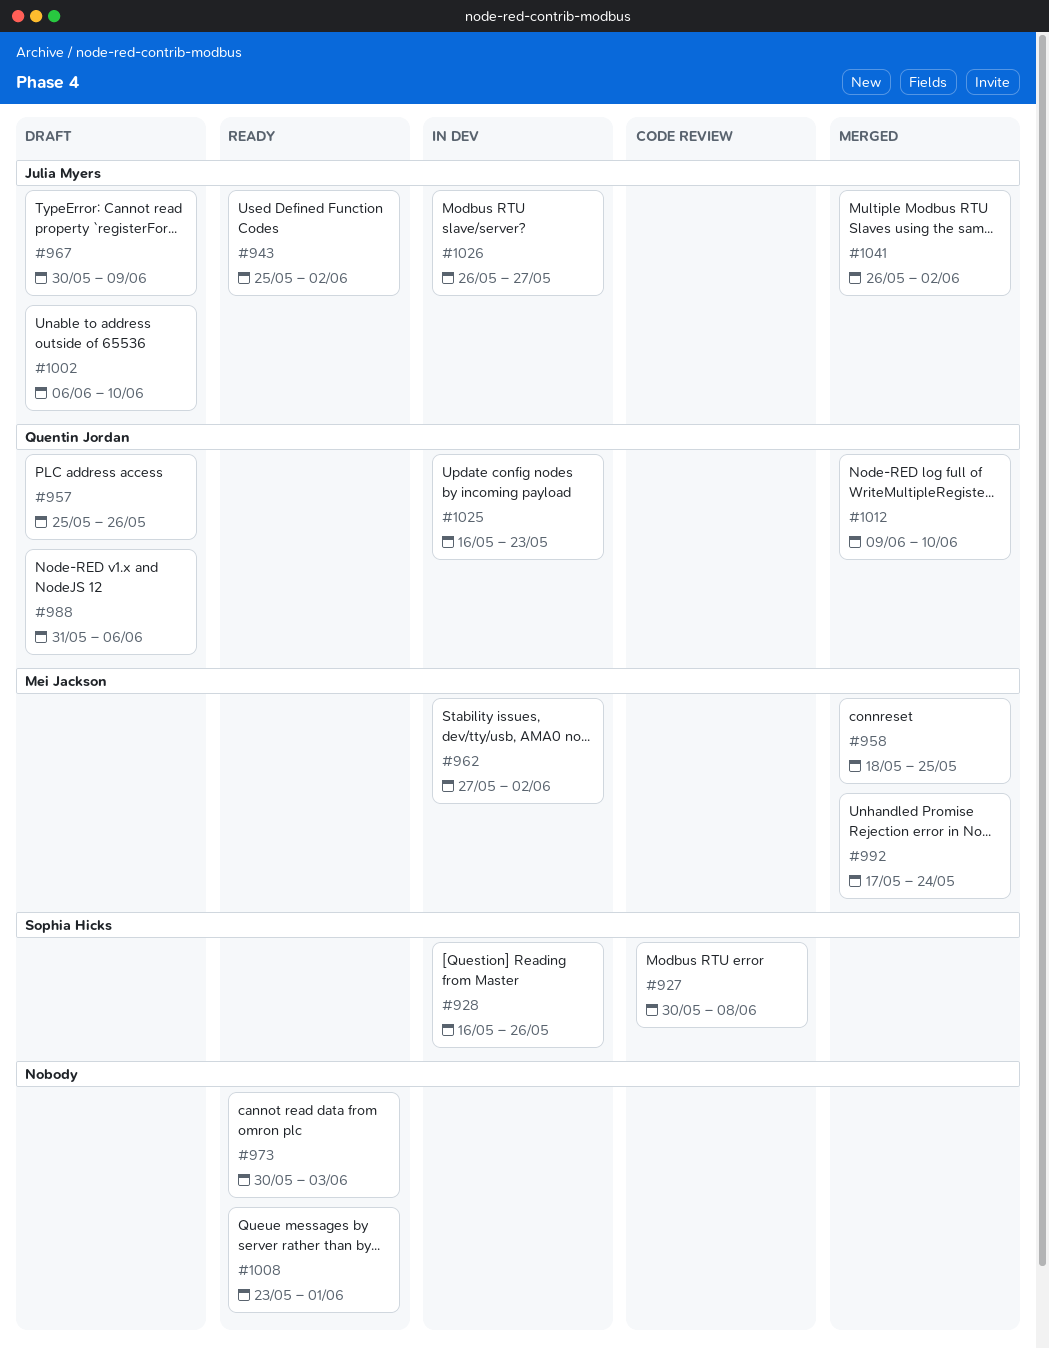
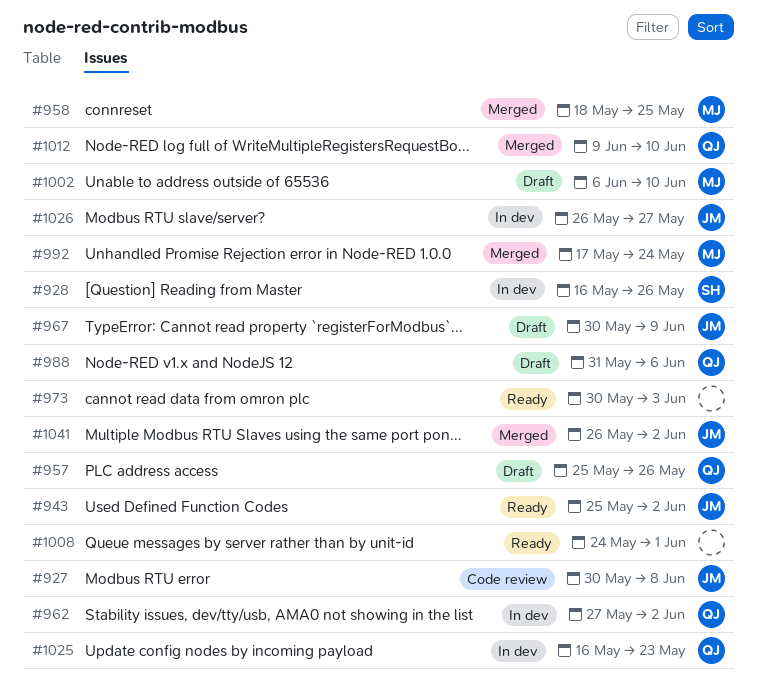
#927, owner: Sophia Hicks -> Julia Myers
#962, owner: Mei Jackson -> Quentin Jordan
#1002, owner: Julia Myers -> Mei Jackson
#1008, start: May 23 -> May 24

